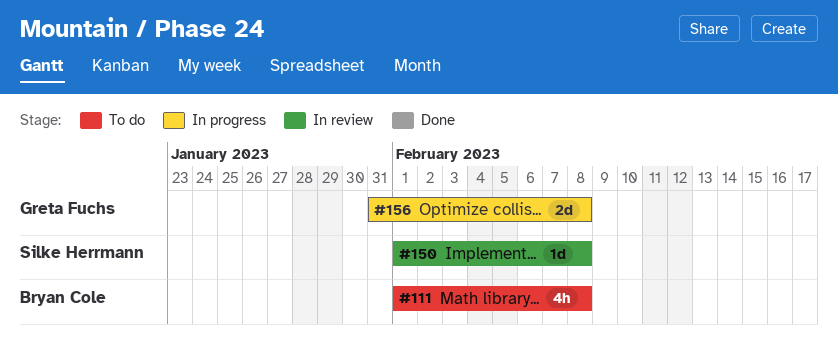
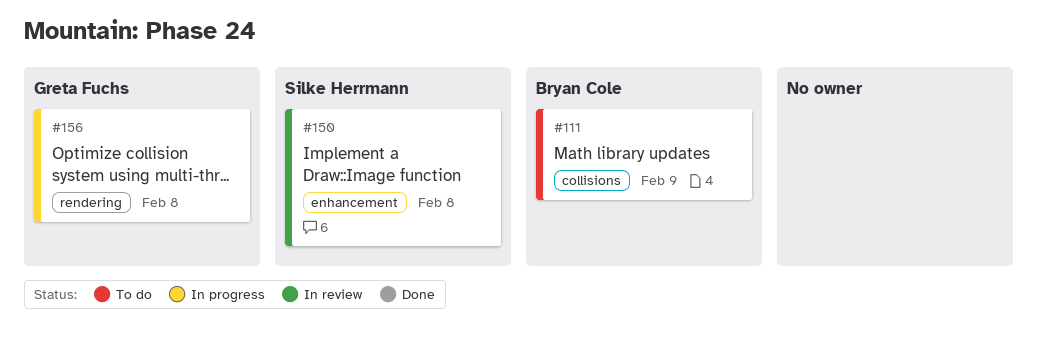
#111, due: Feb 8 -> Feb 9

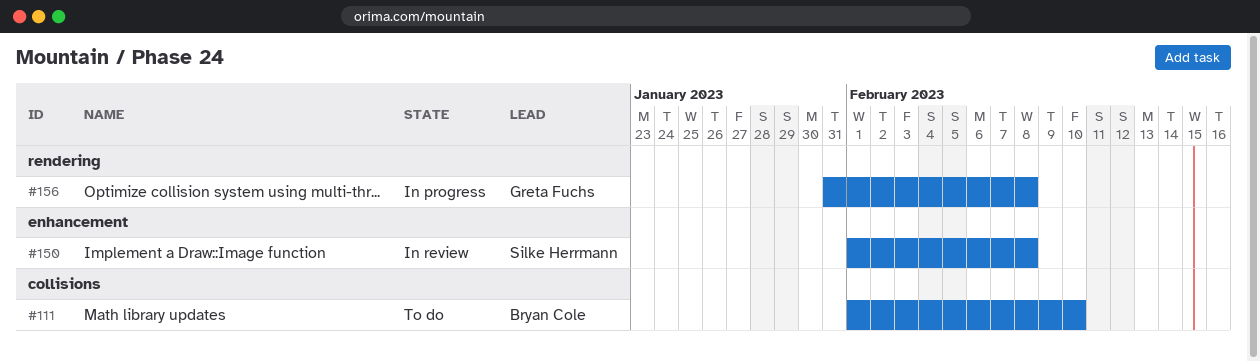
#111, due: Feb 9 -> Feb 10

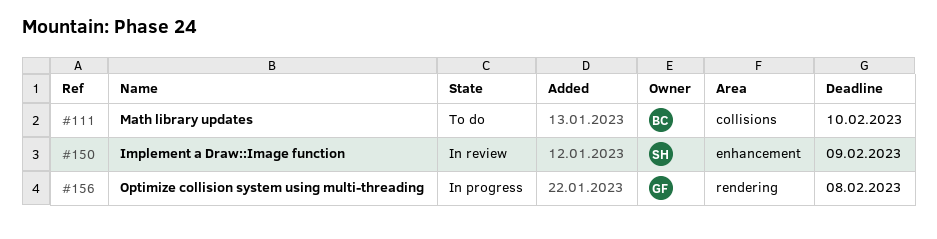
#150, due: Feb 8 -> Feb 9

